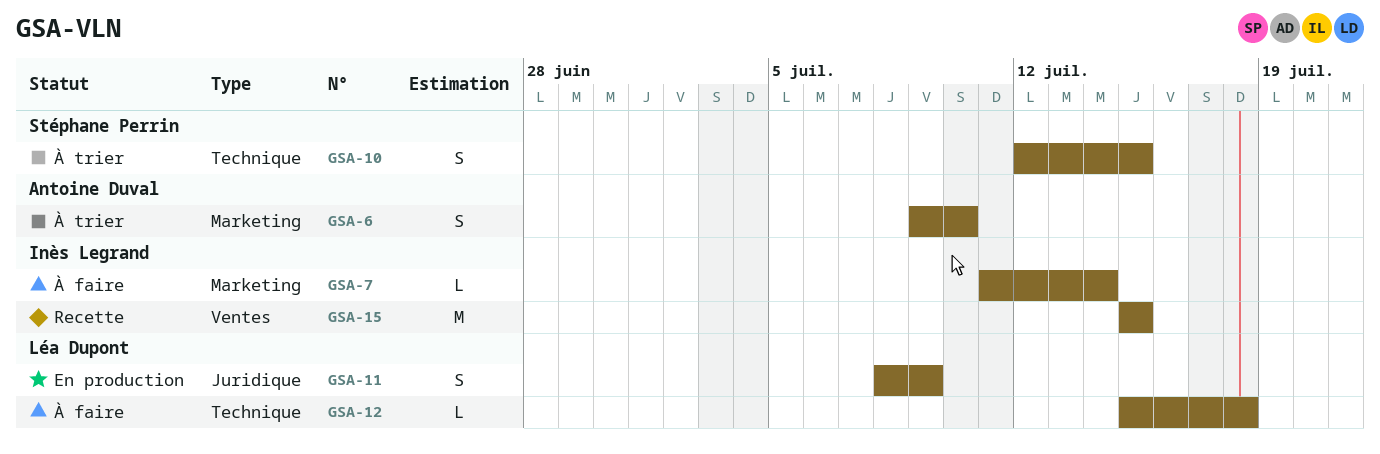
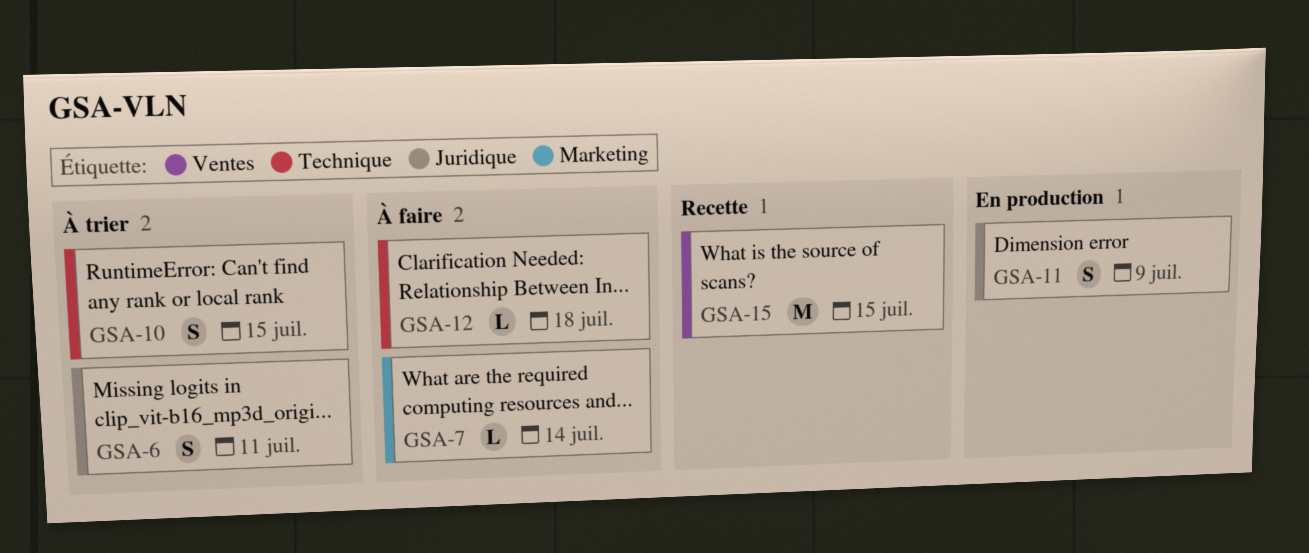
GSA-6, label: Marketing -> Juridique
GSA-6, due: Jul 10 -> Jul 11

